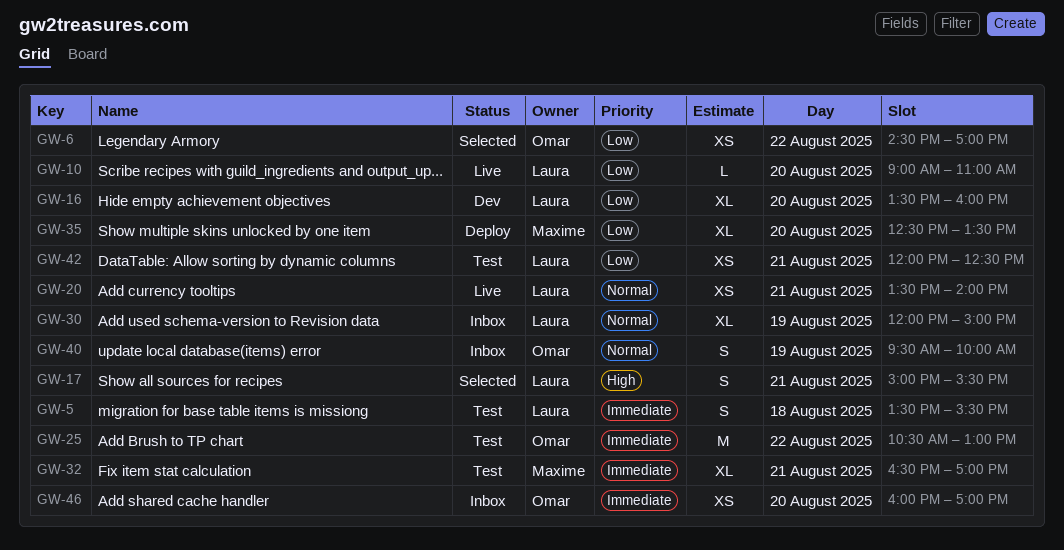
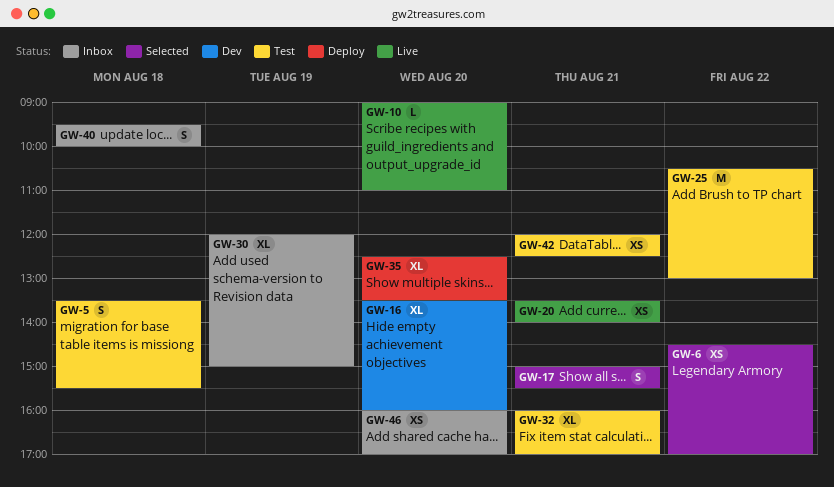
GW-32, begins: 16:30 -> 16:00
GW-40, day: Aug 19 -> Aug 18

